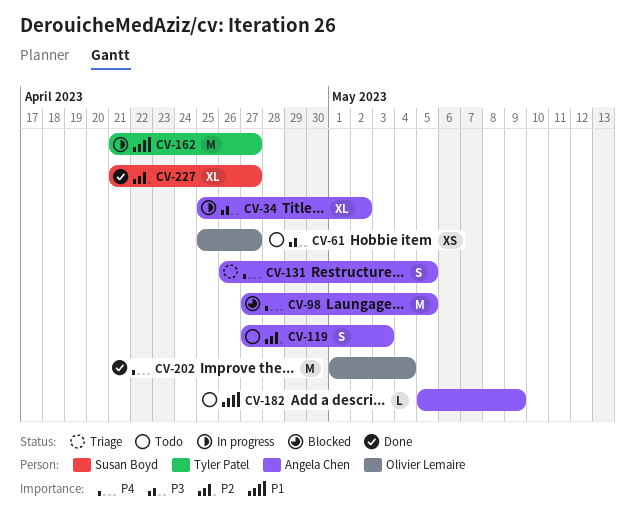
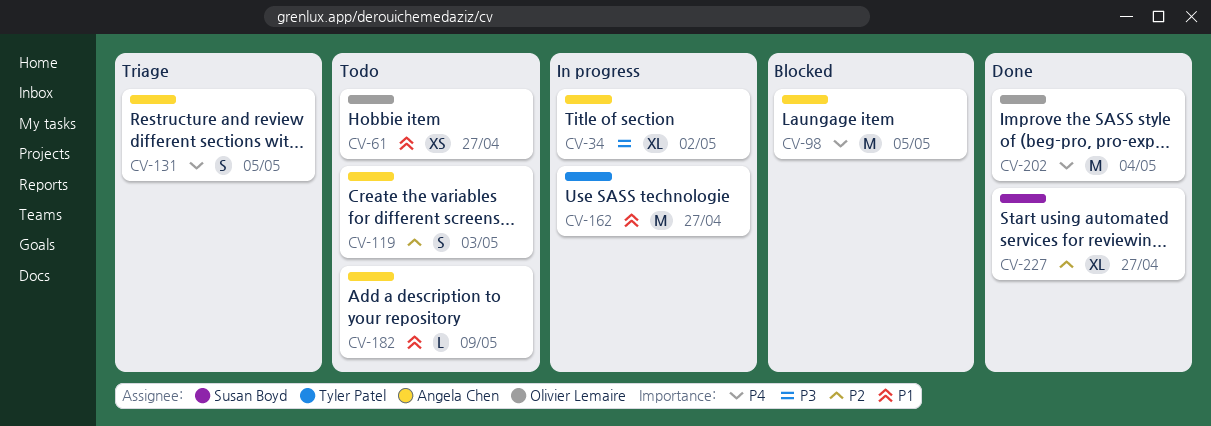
CV-61, priority: P3 -> P1

